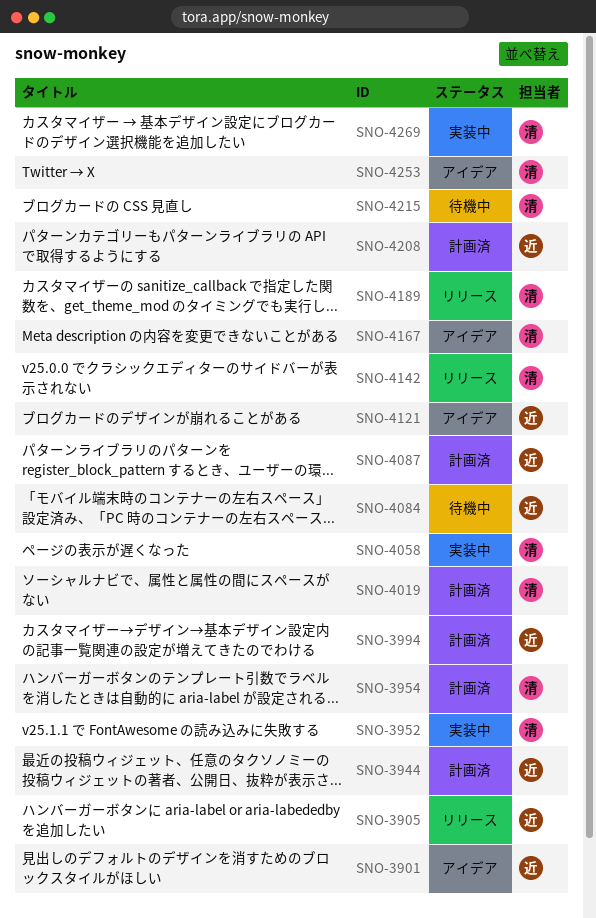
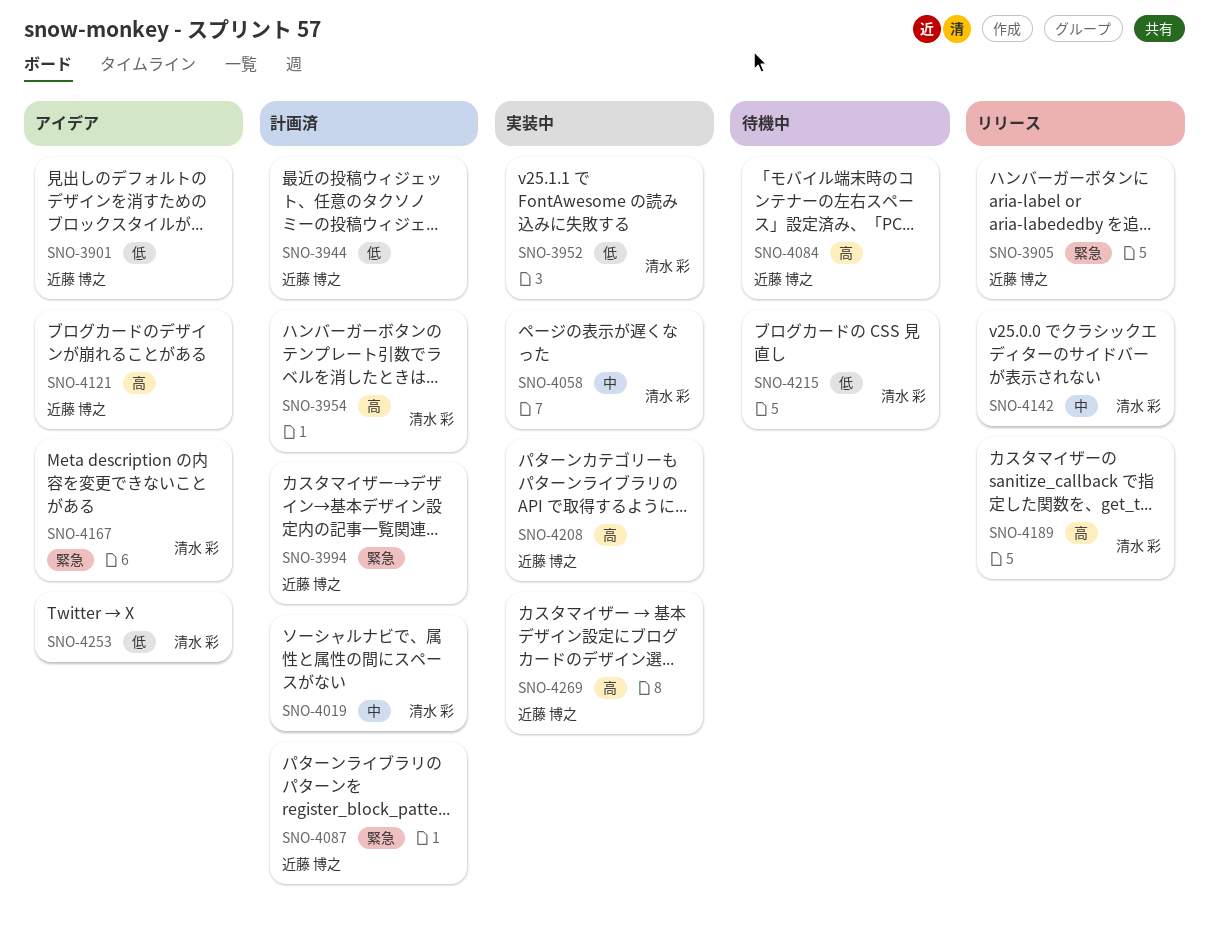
SNO-4208, status: 計画済 -> 実装中
SNO-4269, owner: 清水 彩 -> 近藤 博之

